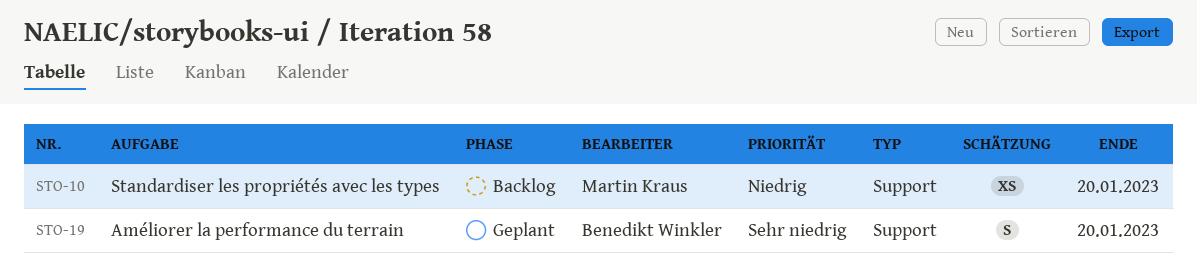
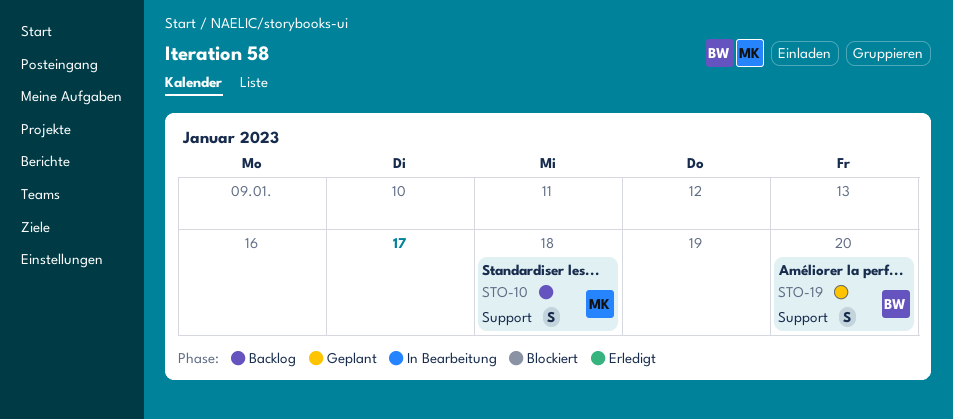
STO-10, estimate: XS -> S
STO-10, due: Jan 20 -> Jan 18

